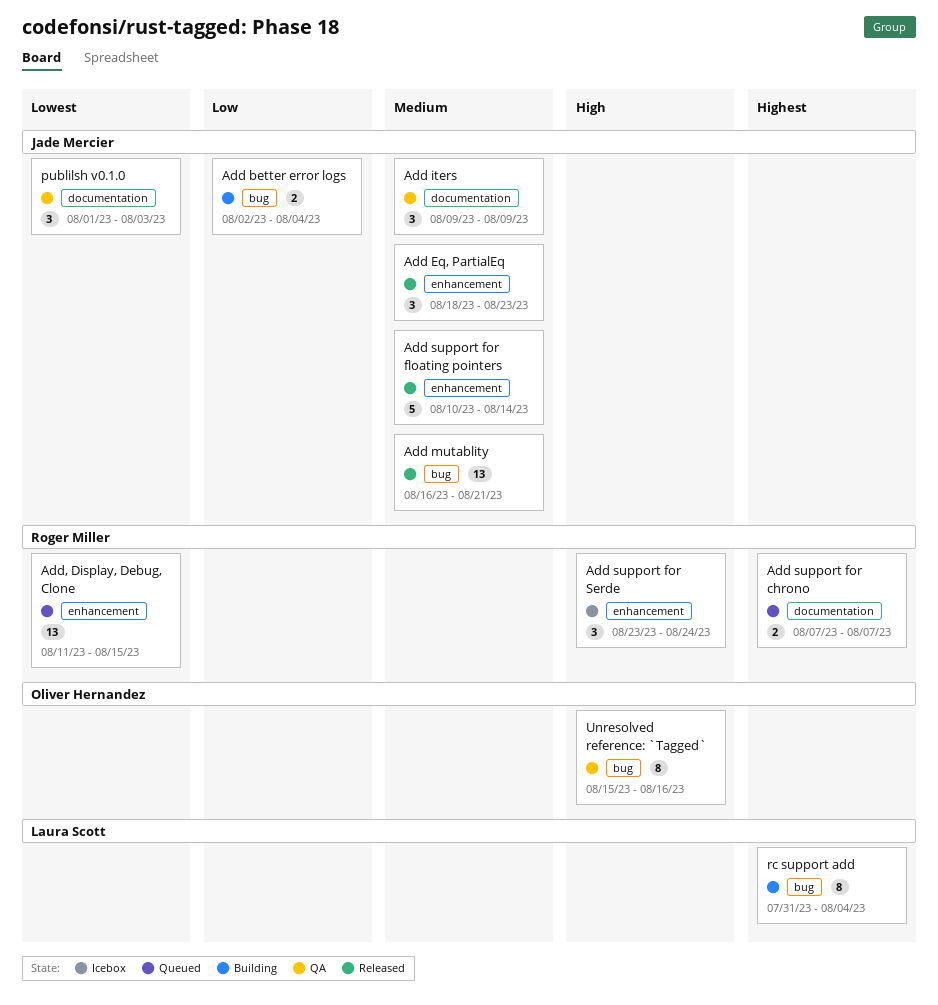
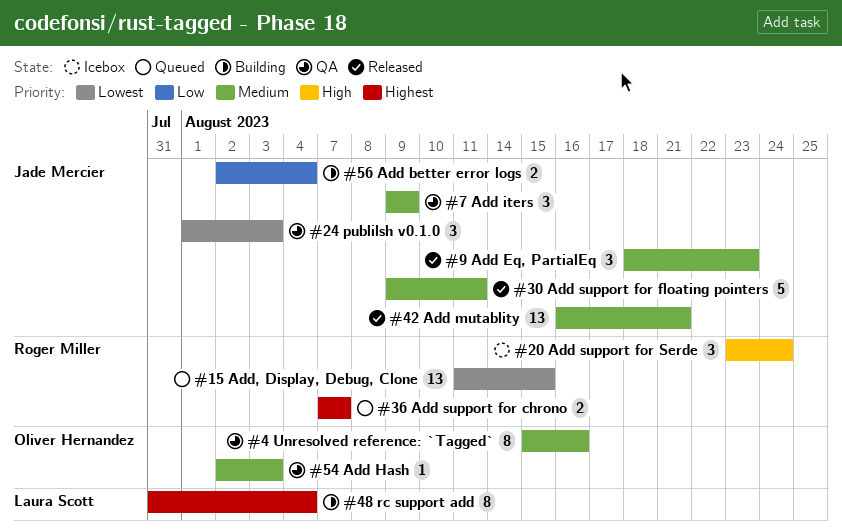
Add Hash: none -> present
Add support for floating pointers, start: Aug 10 -> Aug 9
Add support for floating pointers, due: Aug 14 -> Aug 11
Unresolved reference: `Tagged`, priority: High -> Medium

